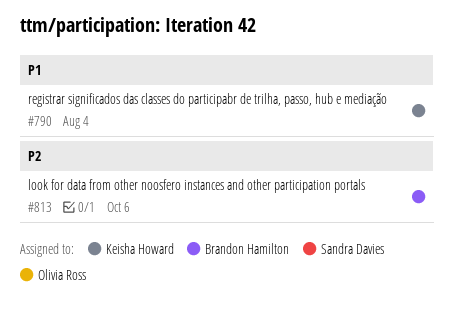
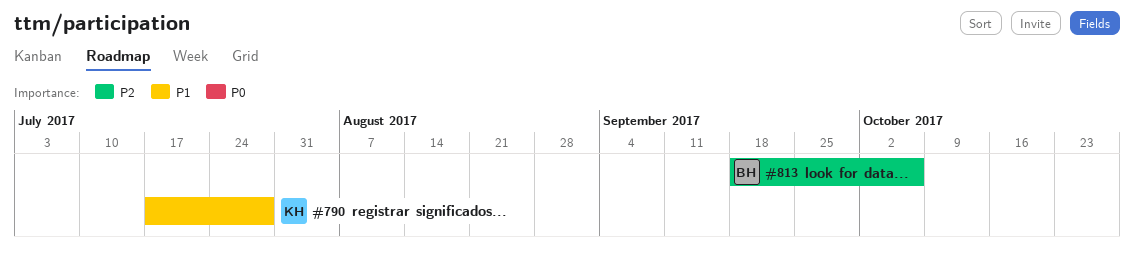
#790, due: Aug 4 -> Jul 28

